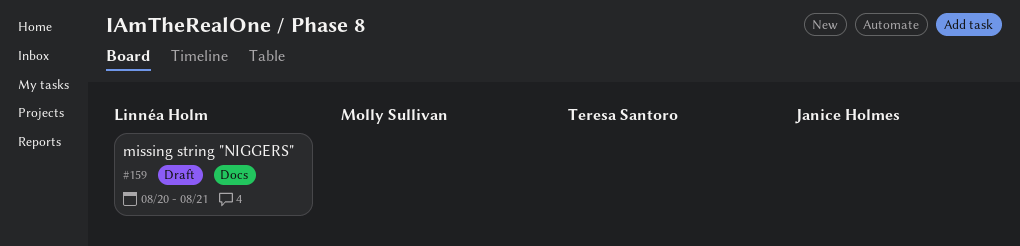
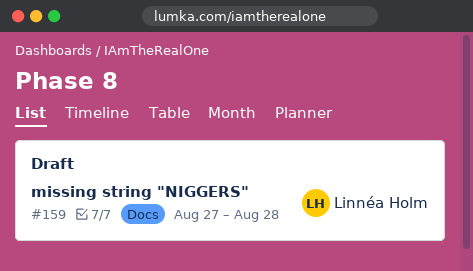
#159, start: Aug 20 -> Aug 27
#159, due: Aug 21 -> Aug 28

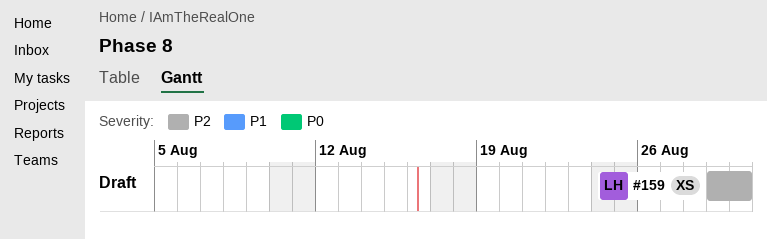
#159, start: Aug 27 -> Aug 29
#159, due: Aug 28 -> Aug 30

